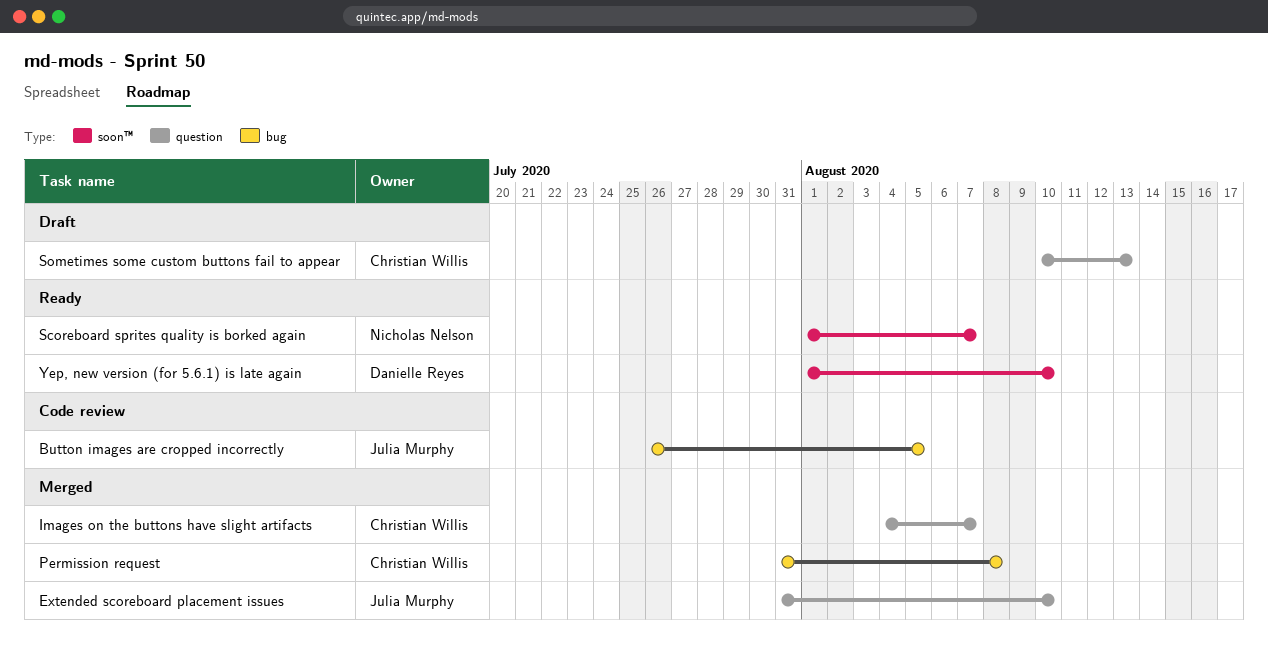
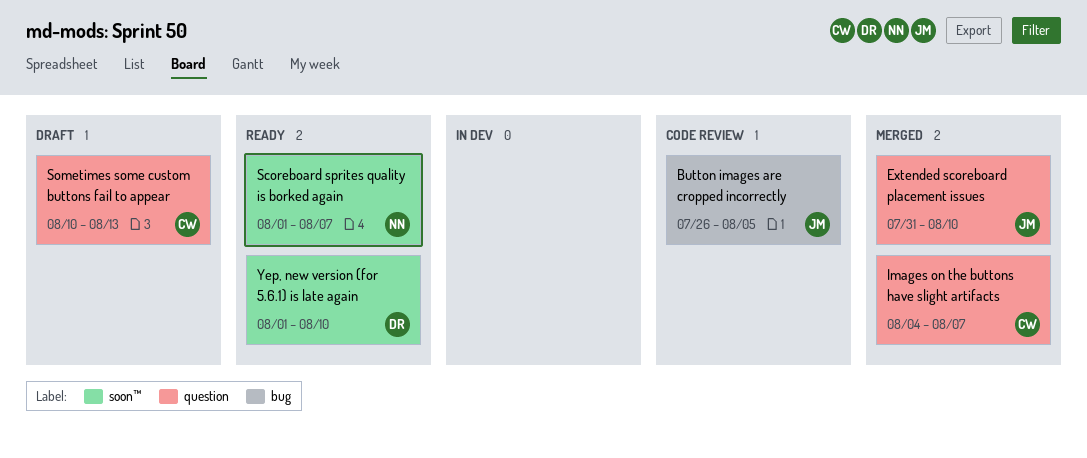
Permission request: present -> none

